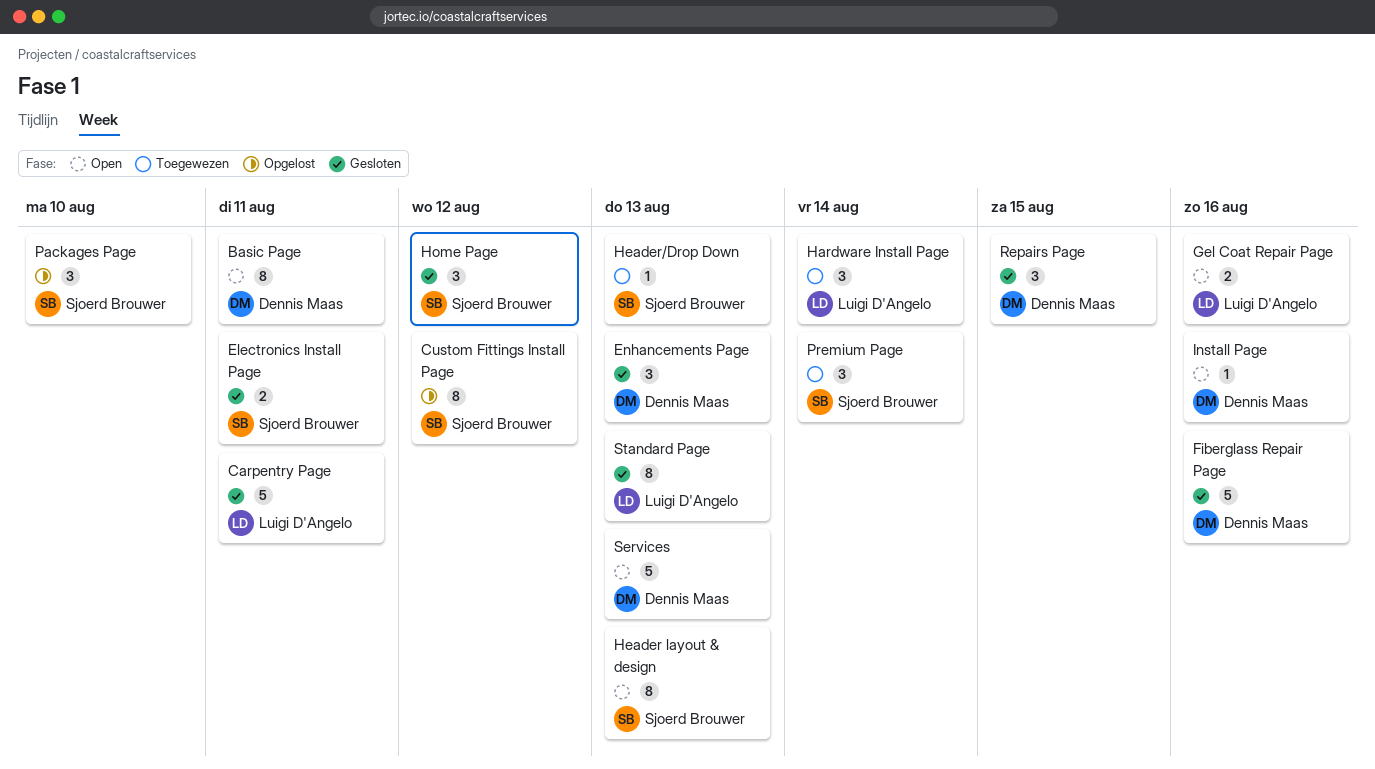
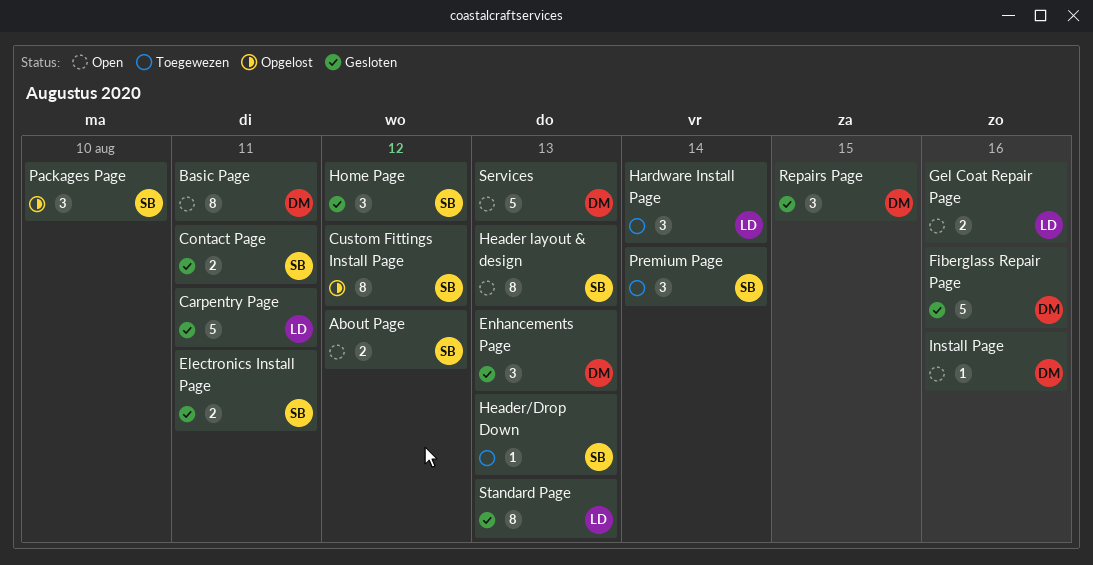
About Page: none -> present
Contact Page: none -> present

